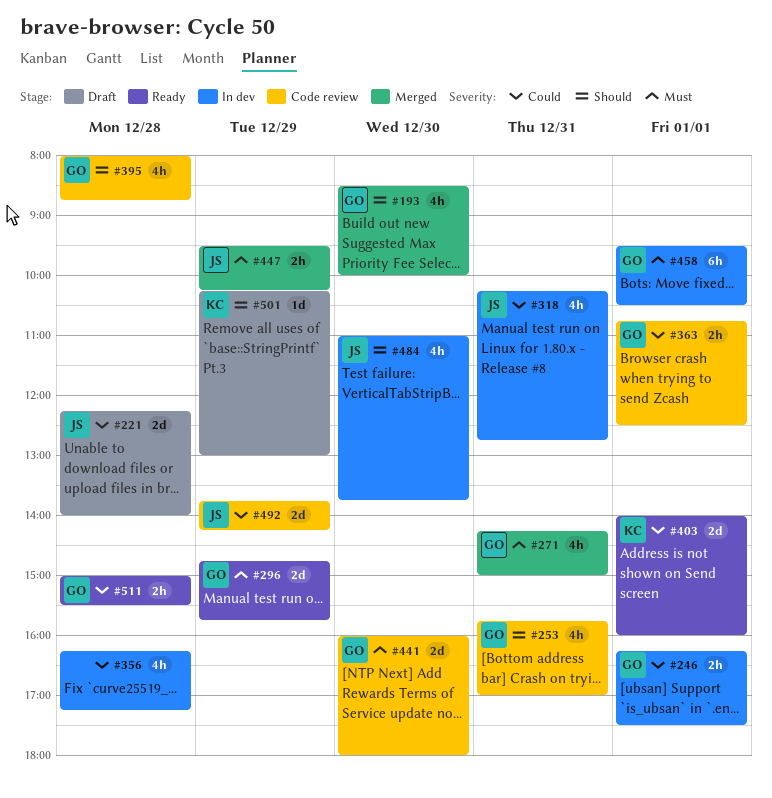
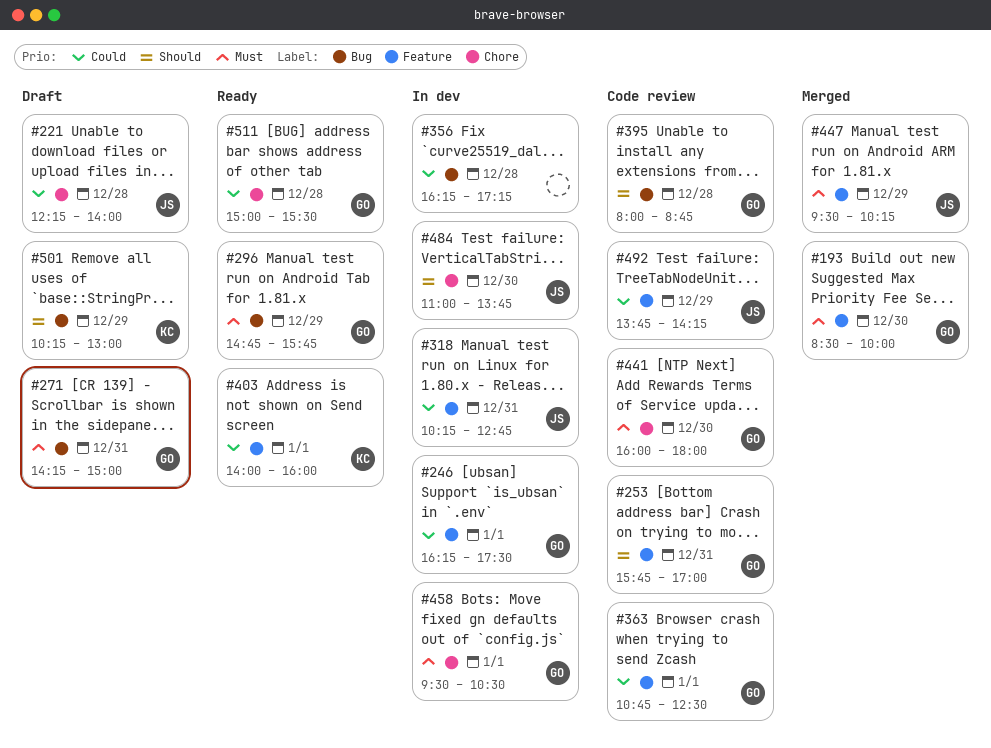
#193, priority: Should -> Must
#271, status: Merged -> Draft

